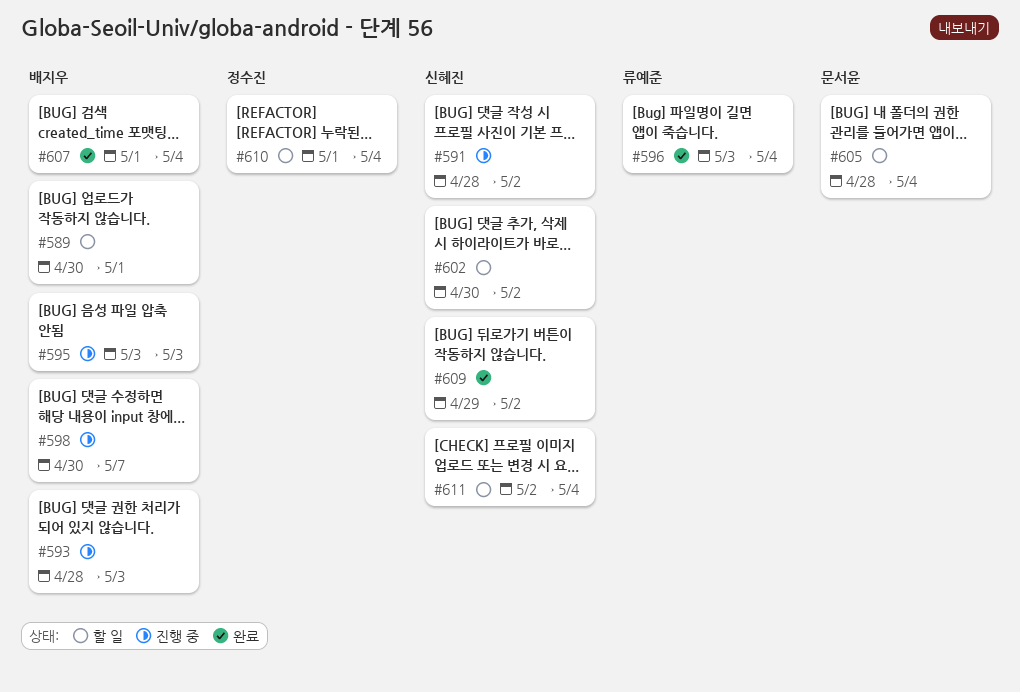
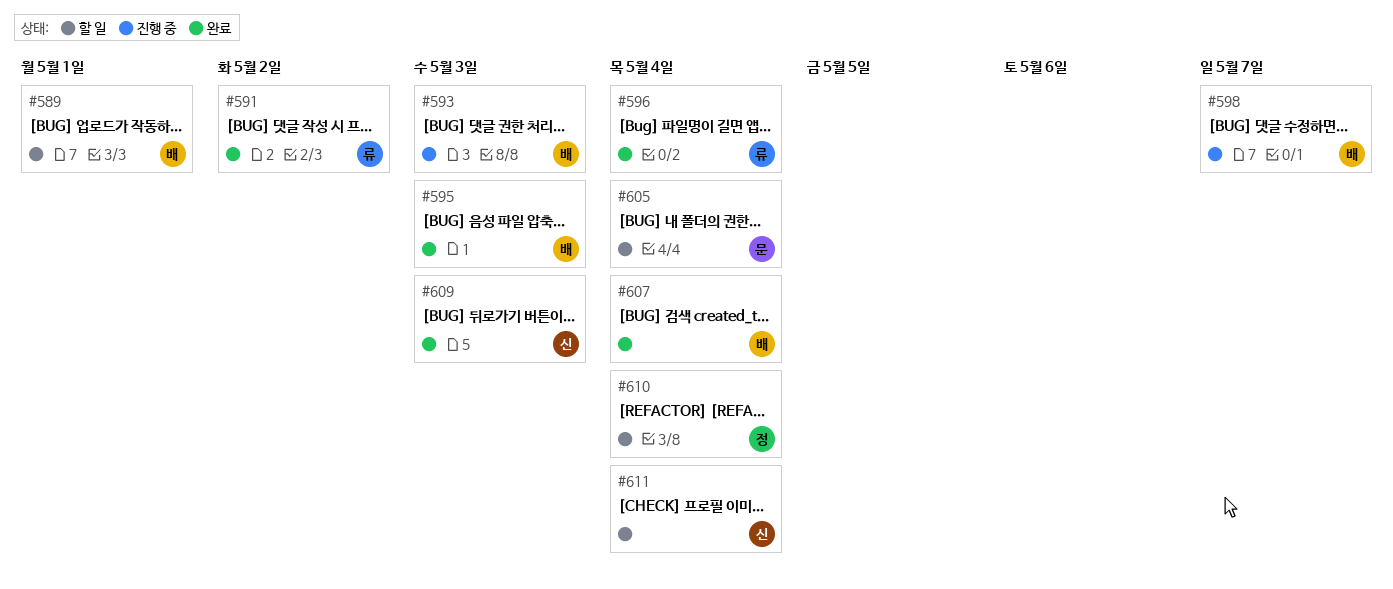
#591, status: 진행 중 -> 완료
#591, owner: 신혜진 -> 류예준
#595, status: 진행 중 -> 완료
#602: present -> none
#609, due: May 2 -> May 3

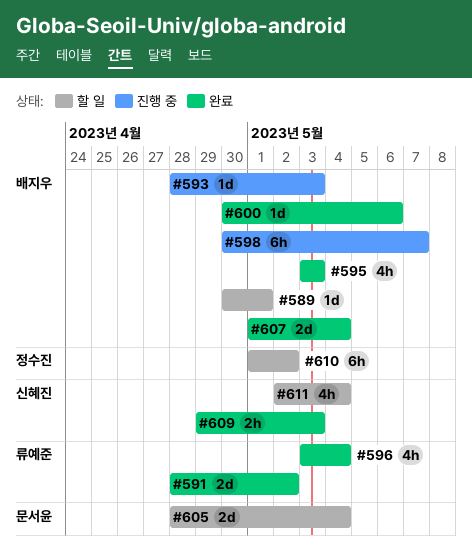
#600: none -> present
#610, due: May 4 -> May 2

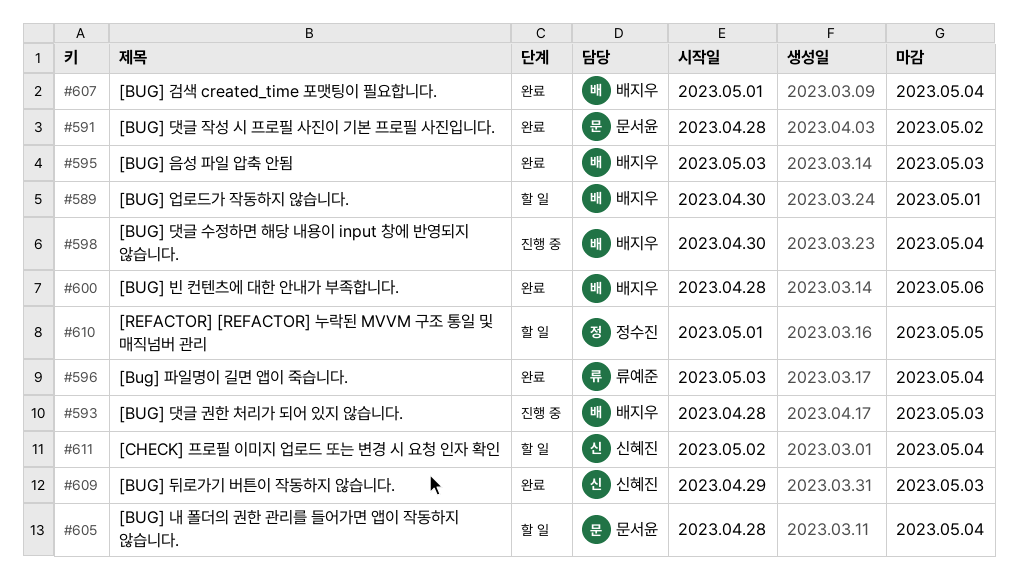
#591, owner: 류예준 -> 문서윤
#598, due: May 7 -> May 4
#600, start: Apr 30 -> Apr 28
#610, due: May 2 -> May 5

